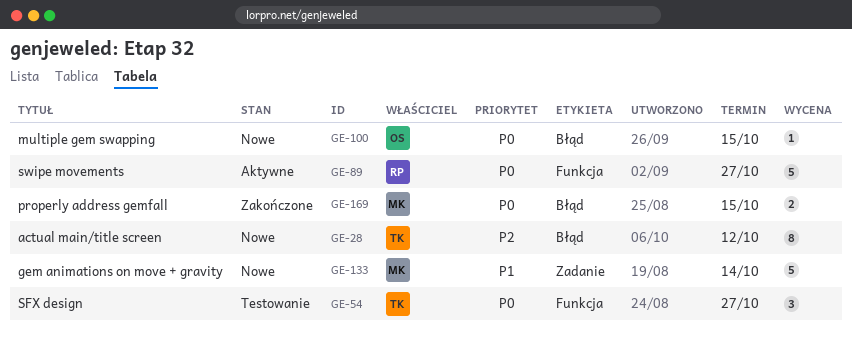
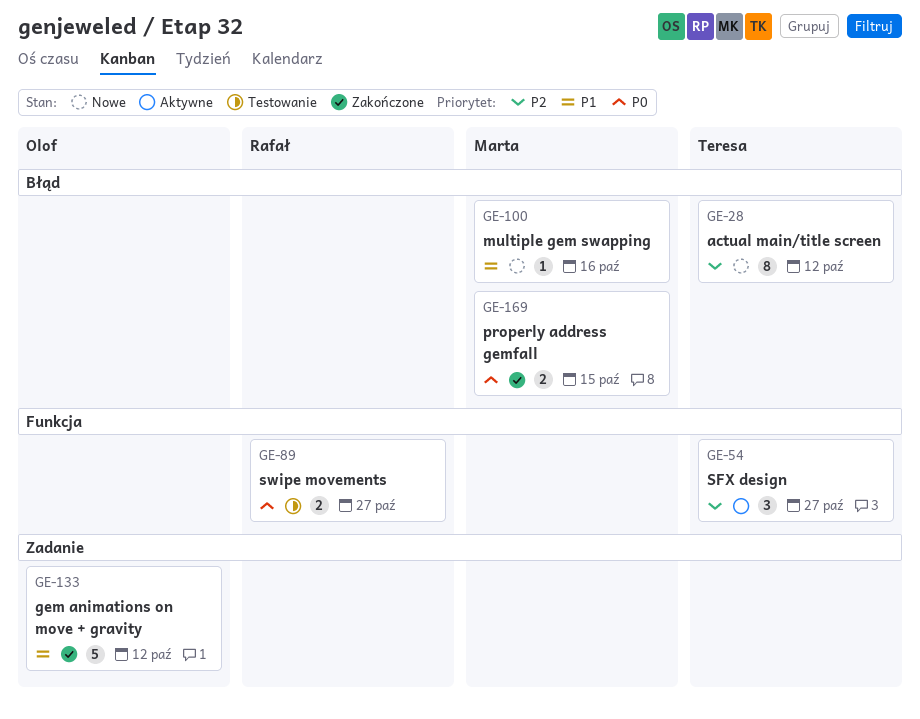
GE-54, status: Testowanie -> Aktywne
GE-54, priority: P0 -> P2
GE-89, status: Aktywne -> Testowanie
GE-89, estimate: 5 -> 2
GE-100, owner: Olof -> Marta
GE-100, priority: P0 -> P1
GE-100, due: Oct 15 -> Oct 16
GE-133, status: Nowe -> Zakończone
GE-133, owner: Marta -> Olof
GE-133, due: Oct 14 -> Oct 12

